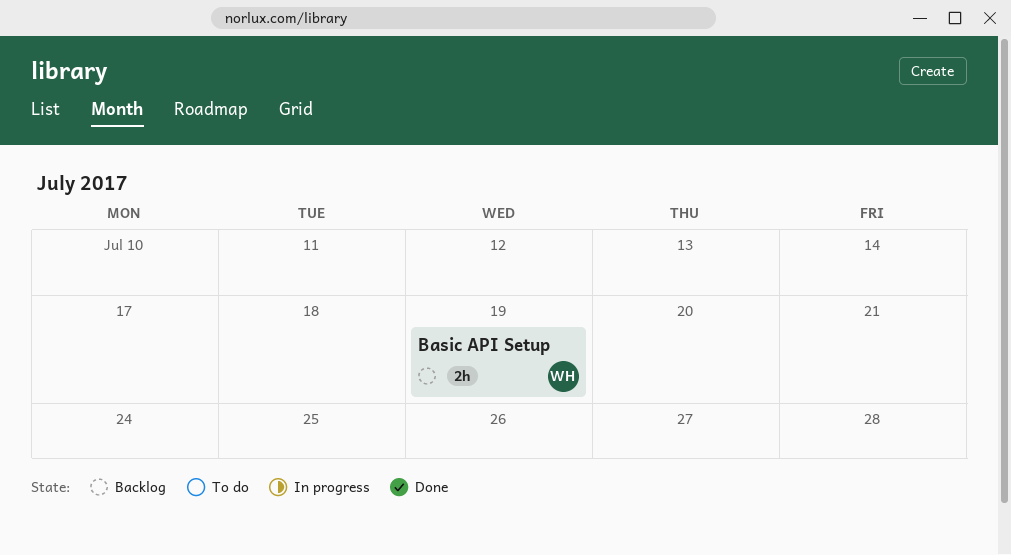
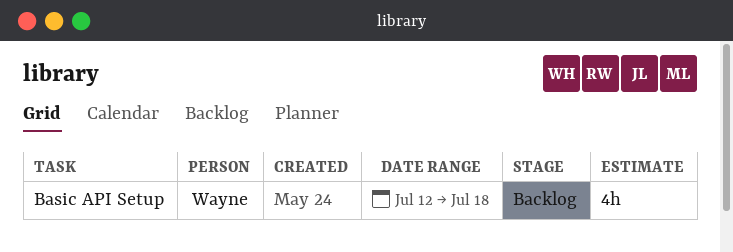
Basic API Setup, estimate: 2h -> 4h
Basic API Setup, due: Jul 19 -> Jul 18

